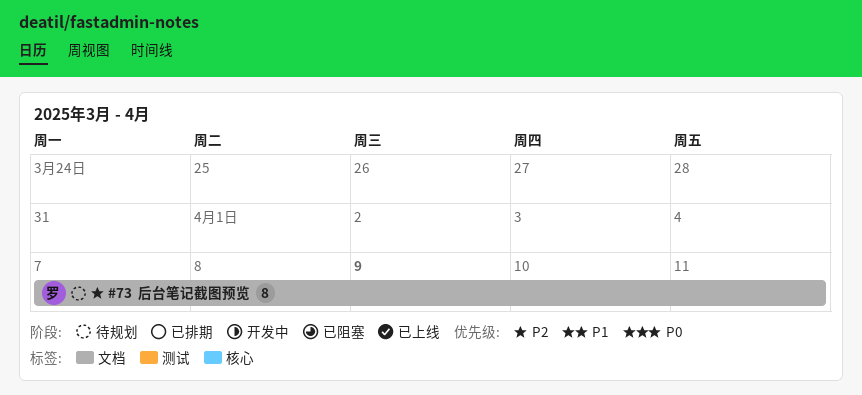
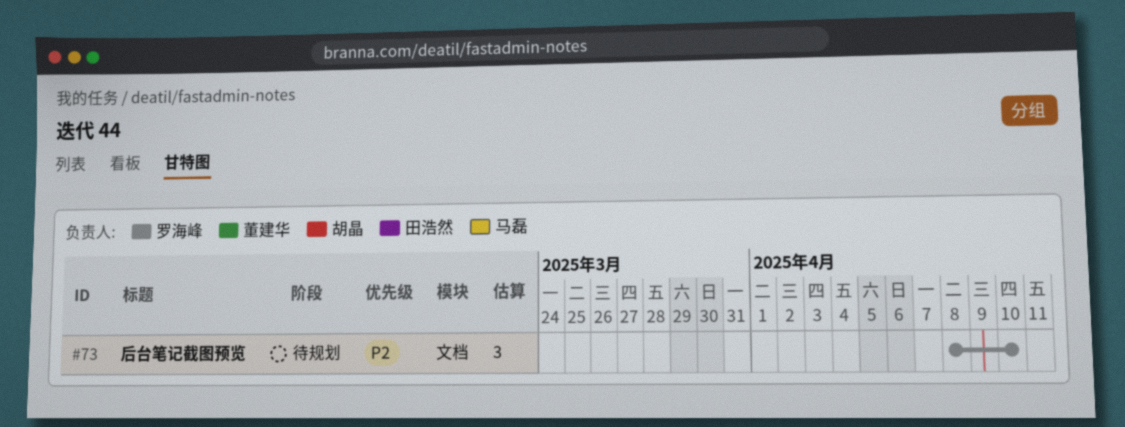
#73, estimate: 8 -> 3
#73, start: Apr 7 -> Apr 8
#73, due: Apr 11 -> Apr 10

